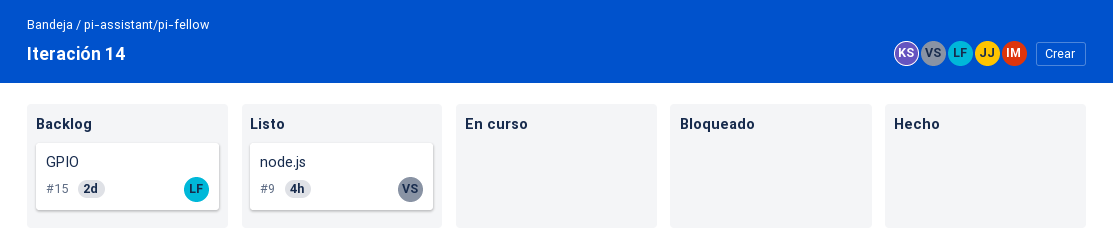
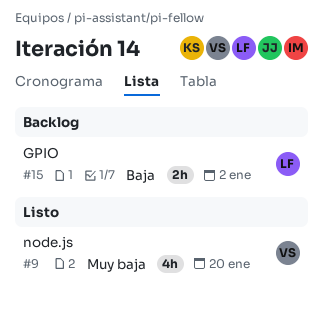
#15, estimate: 2d -> 2h

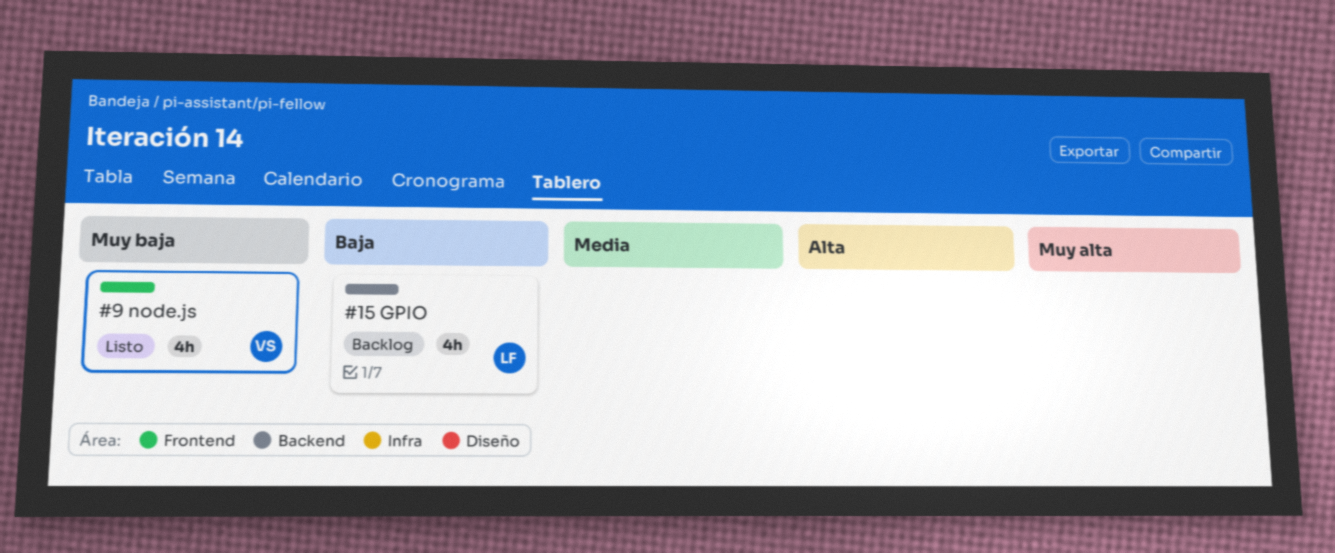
#15, estimate: 2h -> 4h

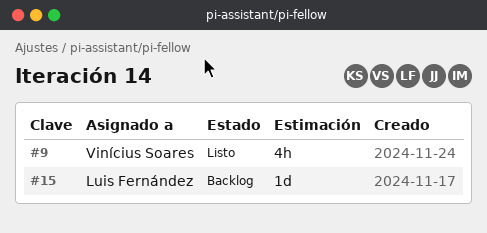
#15, estimate: 4h -> 1d

